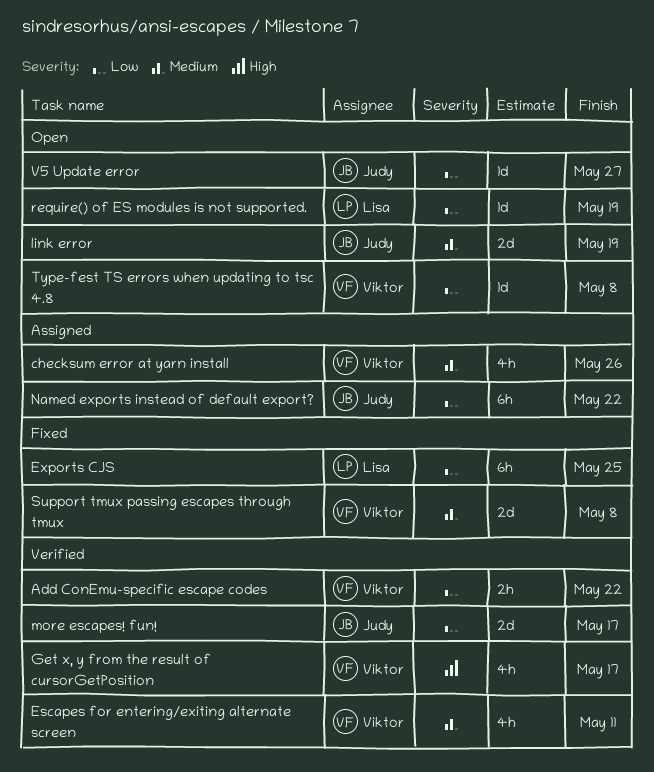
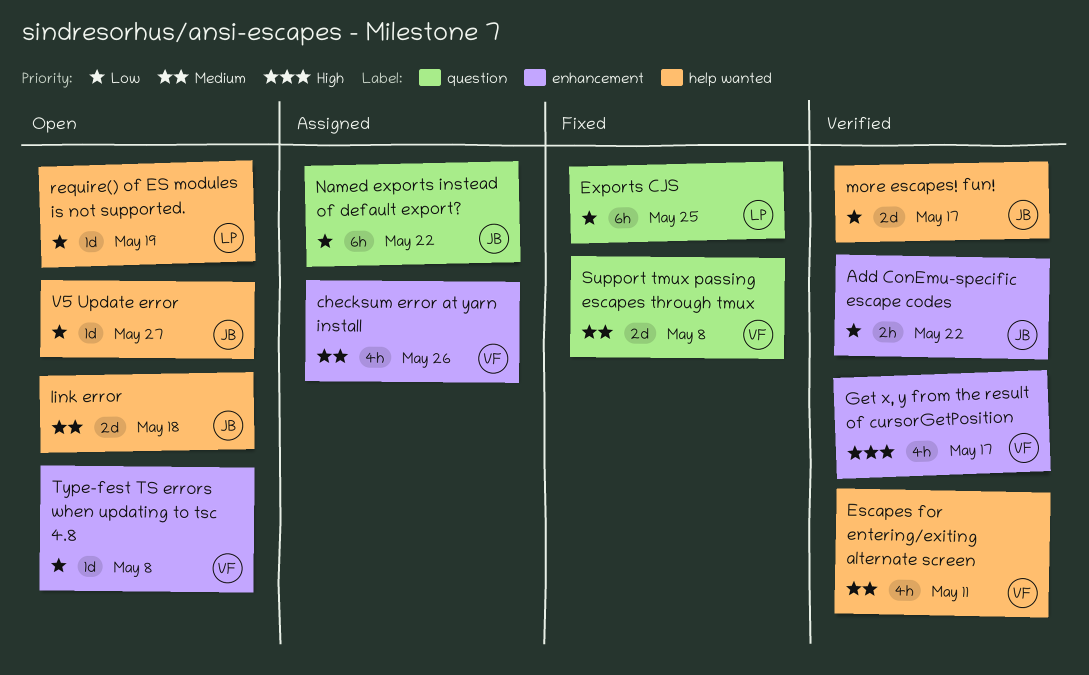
Add ConEmu-specific escape codes, owner: Viktor -> Judy
link error, due: May 19 -> May 18

